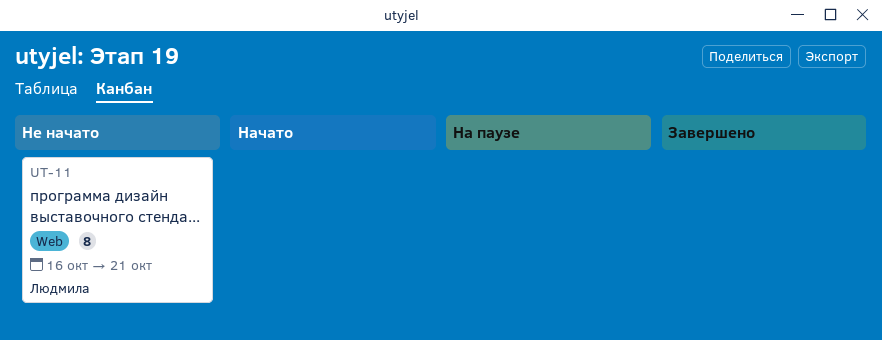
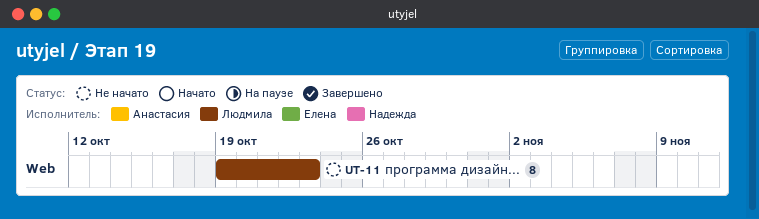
UT-11, start: Oct 16 -> Oct 19
UT-11, due: Oct 21 -> Oct 23

